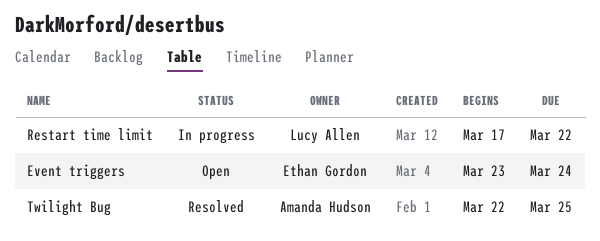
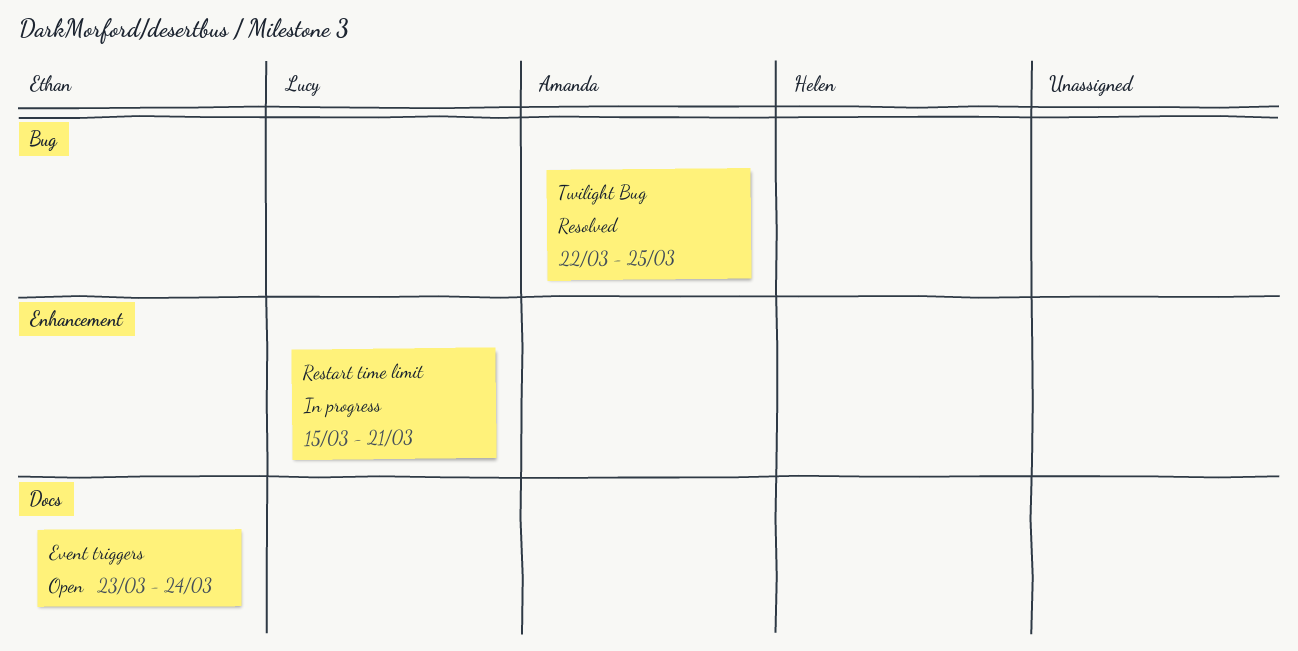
Restart time limit, start: Mar 17 -> Mar 15
Restart time limit, due: Mar 22 -> Mar 21

